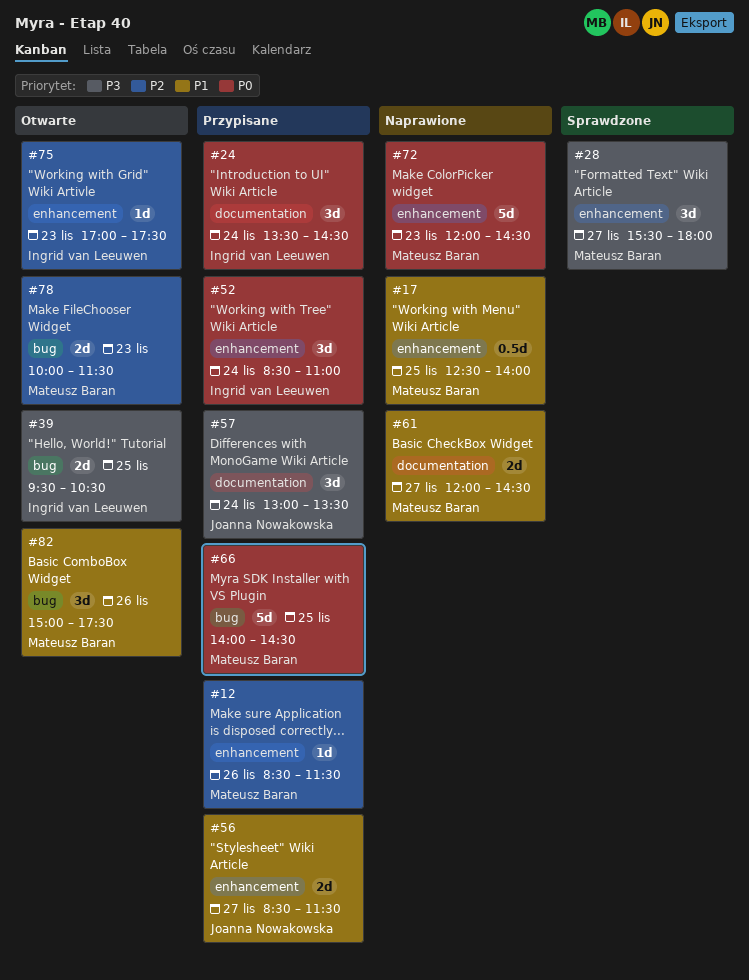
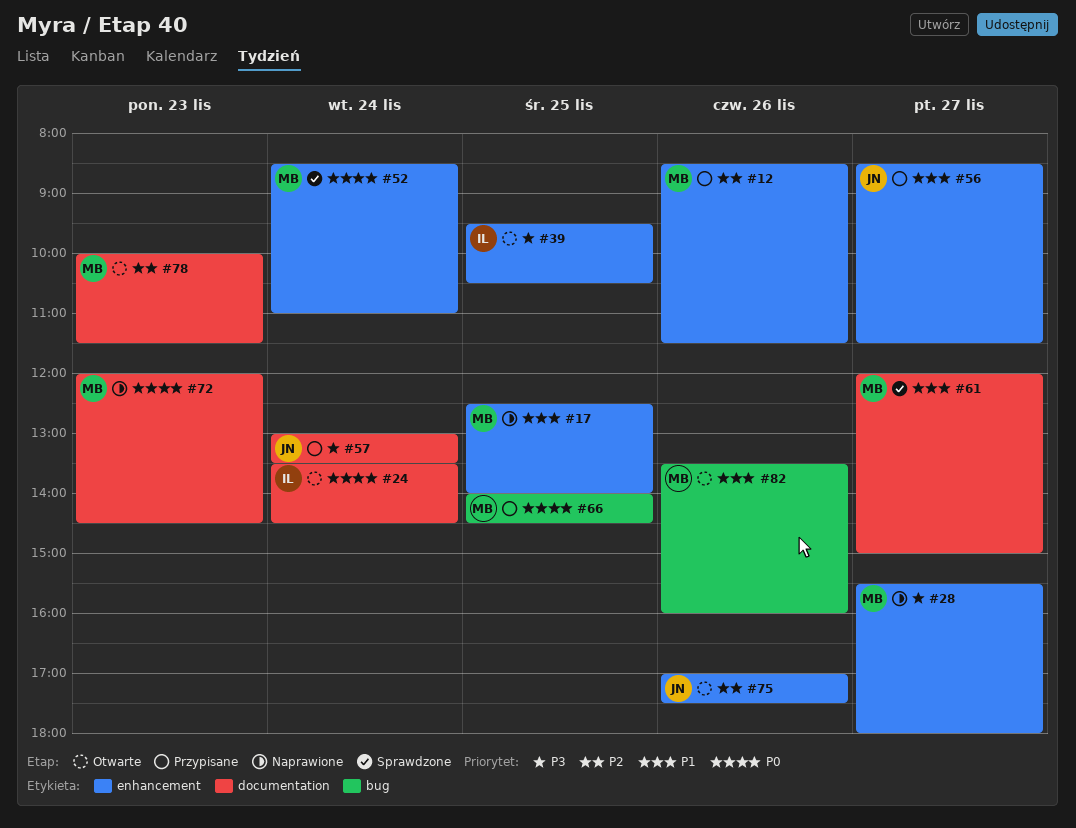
#24, status: Przypisane -> Otwarte
#28, status: Sprawdzone -> Naprawione
#39, label: bug -> enhancement
#52, status: Przypisane -> Sprawdzone
#52, owner: Ingrid van Leeuwen -> Mateusz Baran
#61, status: Naprawione -> Sprawdzone
#61, ends: 14:30 -> 15:00
#72, label: enhancement -> documentation
#75, owner: Ingrid van Leeuwen -> Joanna Nowakowska
#75, day: Nov 23 -> Nov 26
#78, label: bug -> documentation
#82, begins: 15:00 -> 13:30
#82, ends: 17:30 -> 16:00

